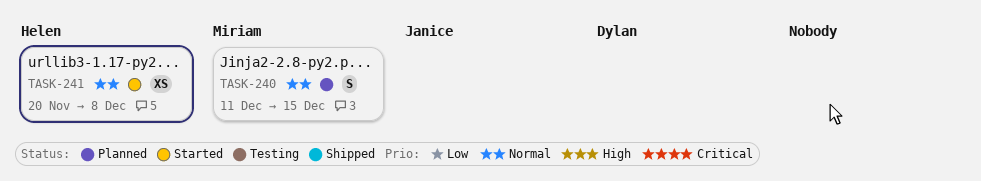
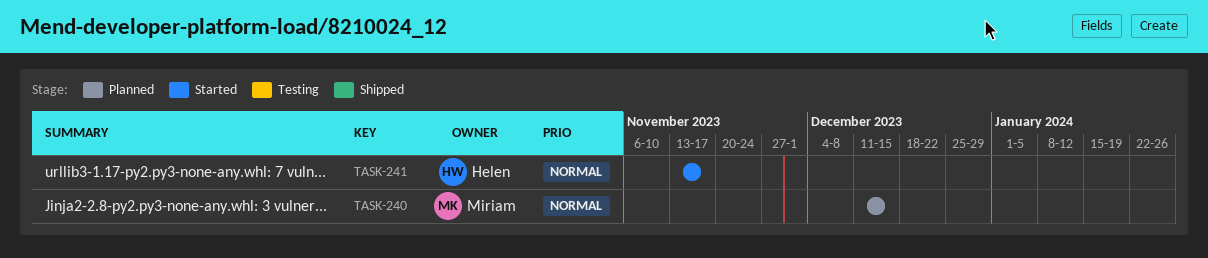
TASK-241, start: Nov 20 -> Nov 13
TASK-241, due: Dec 8 -> Nov 17

